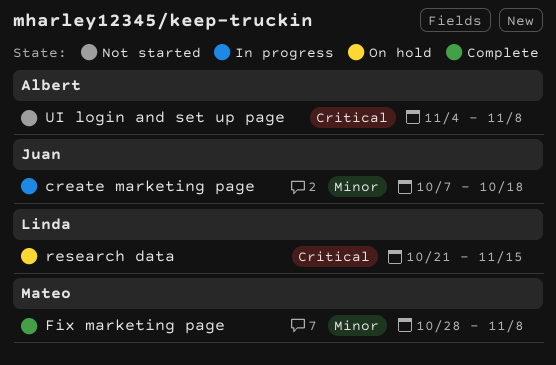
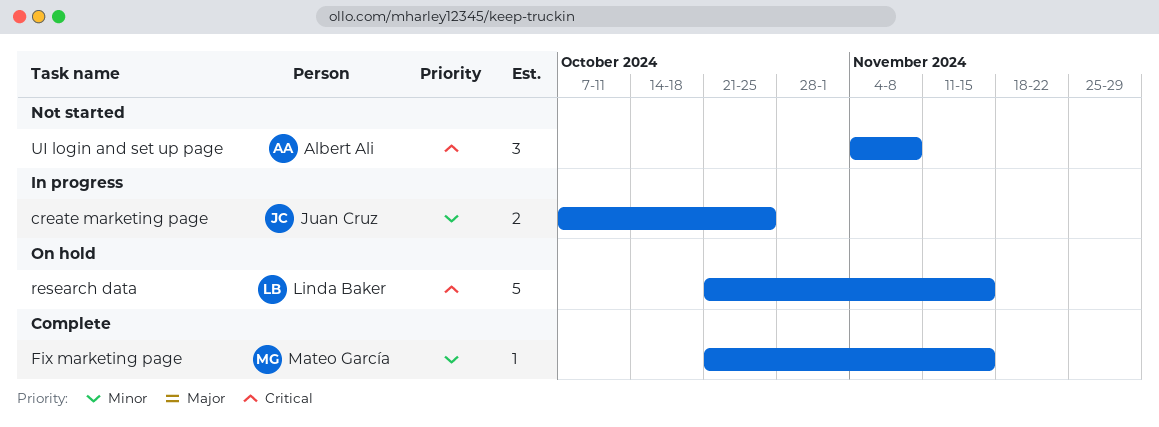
create marketing page, due: Oct 18 -> Oct 25
Fix marketing page, start: Oct 28 -> Oct 21
Fix marketing page, due: Nov 8 -> Nov 15

